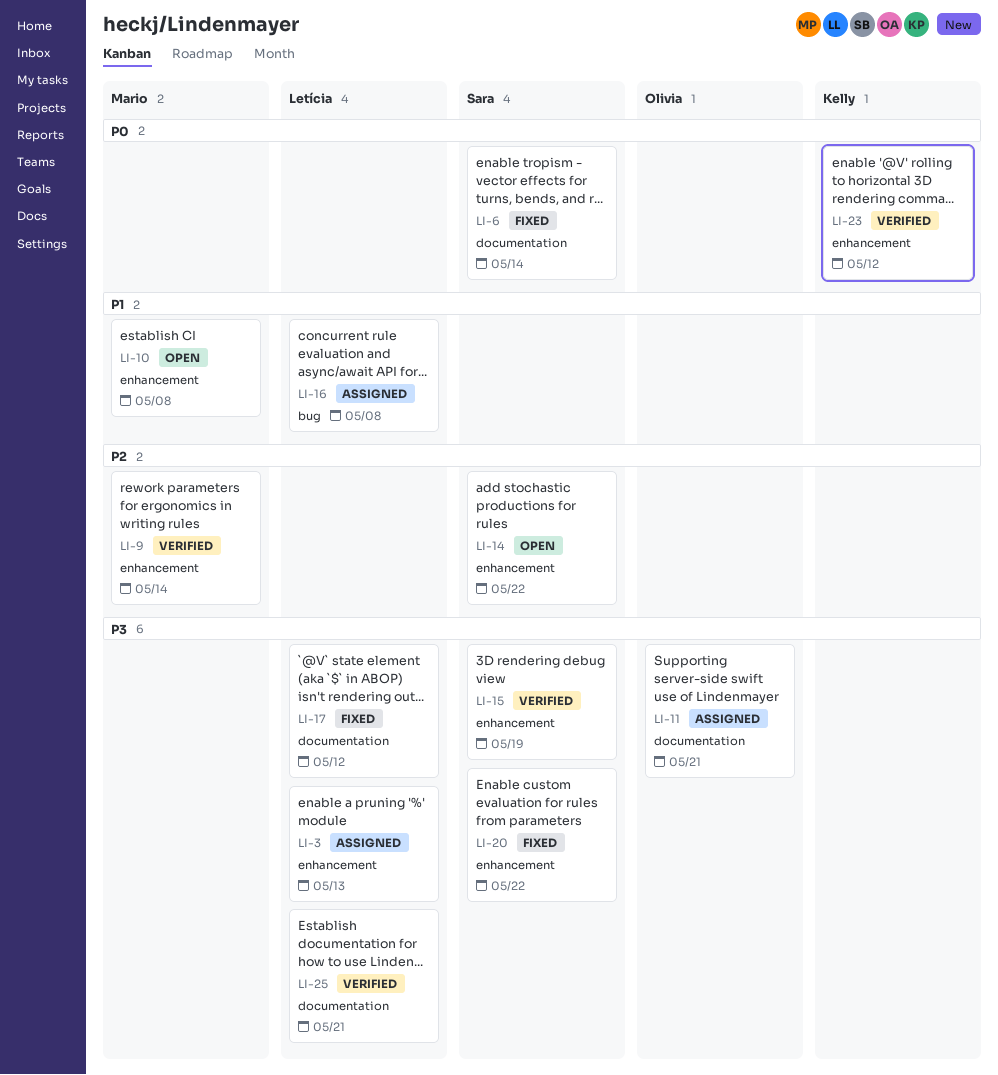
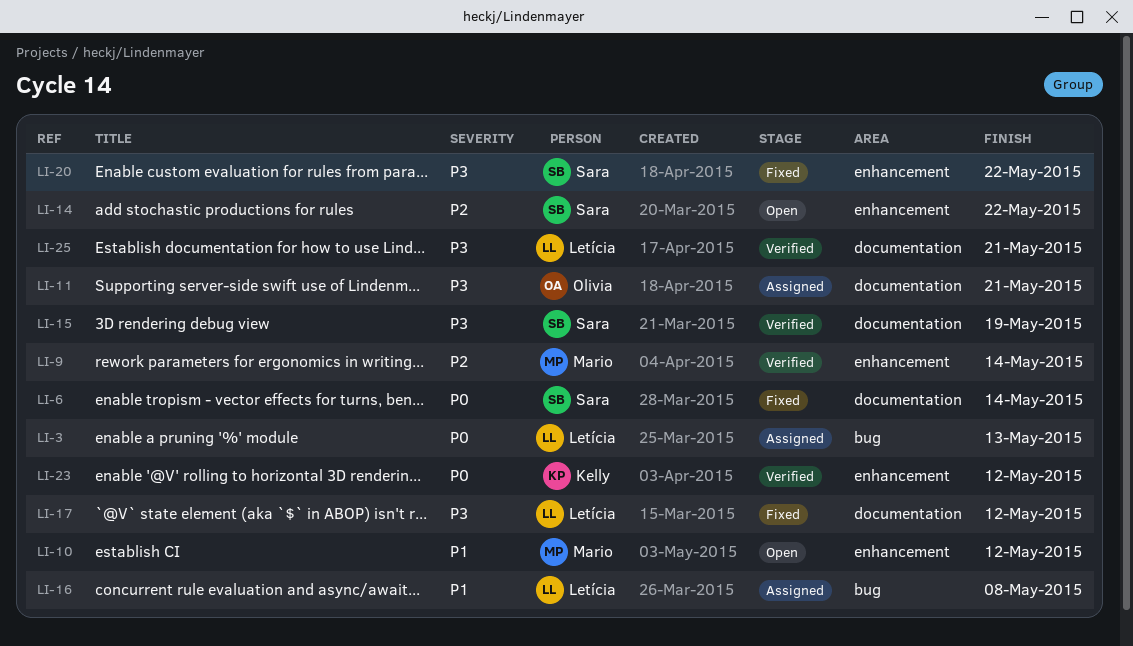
LI-3, priority: P3 -> P0
LI-3, label: enhancement -> bug
LI-10, due: May 8 -> May 12
LI-15, label: enhancement -> documentation

